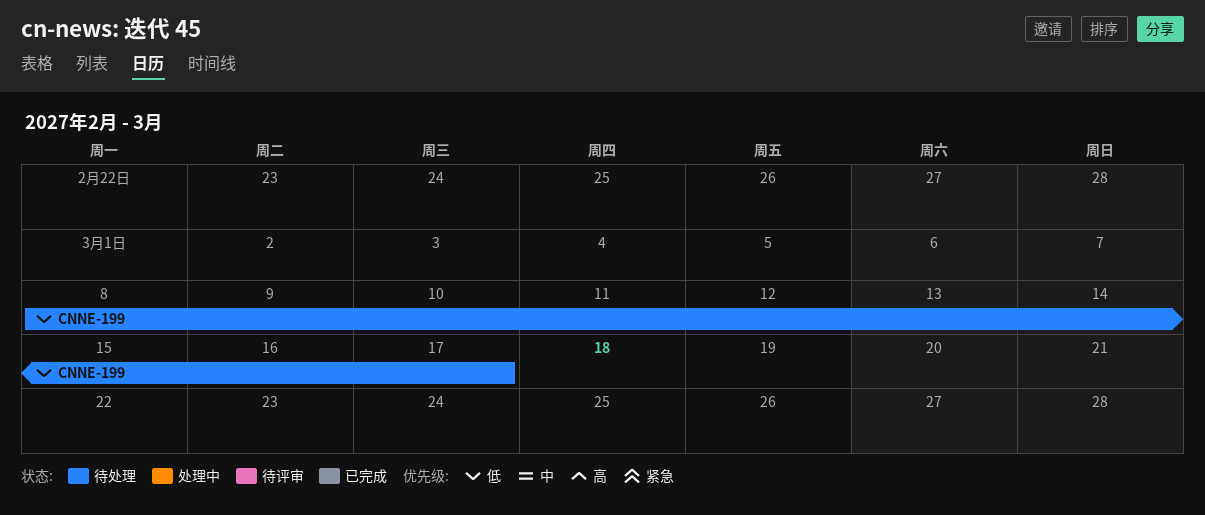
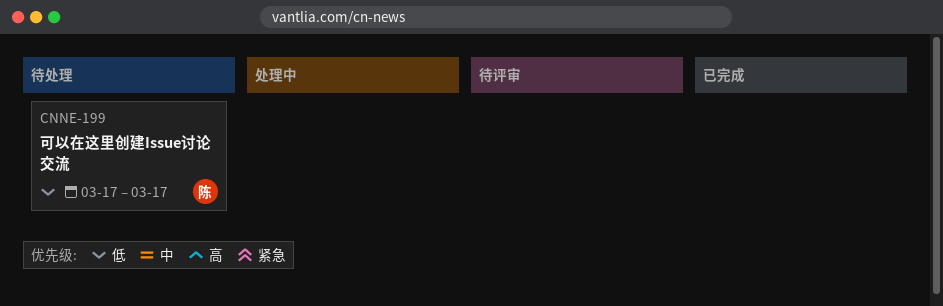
CNNE-199, start: Mar 8 -> Mar 17

